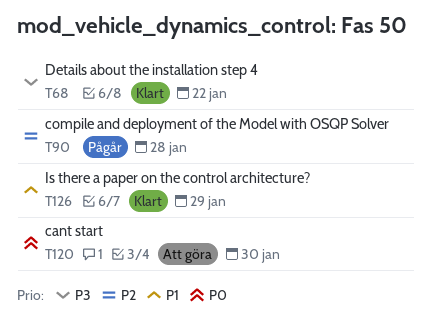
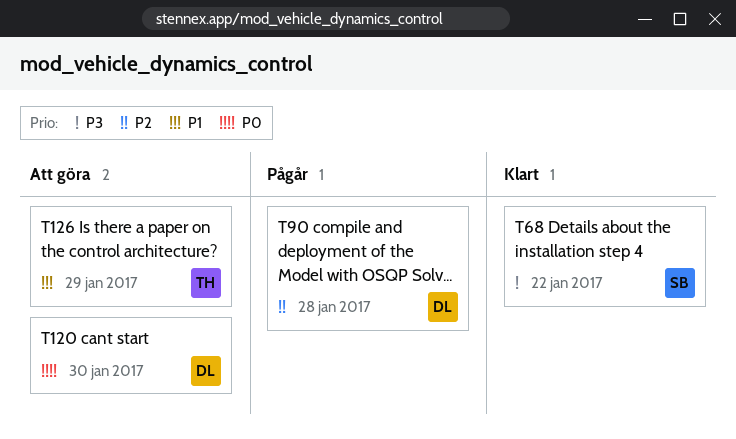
T126, status: Klart -> Att göra

